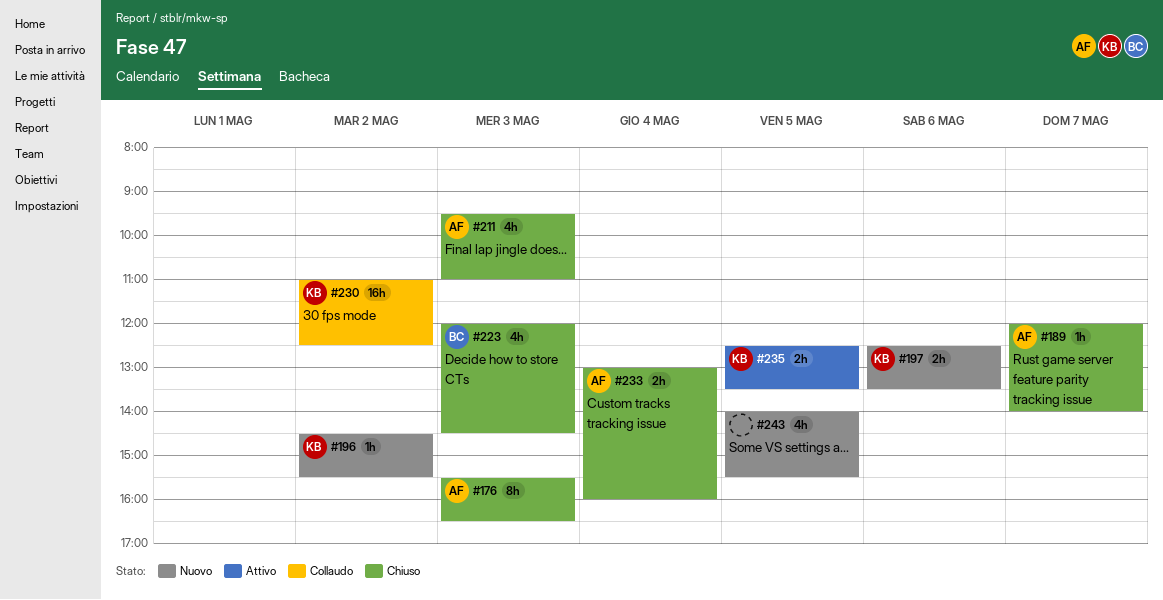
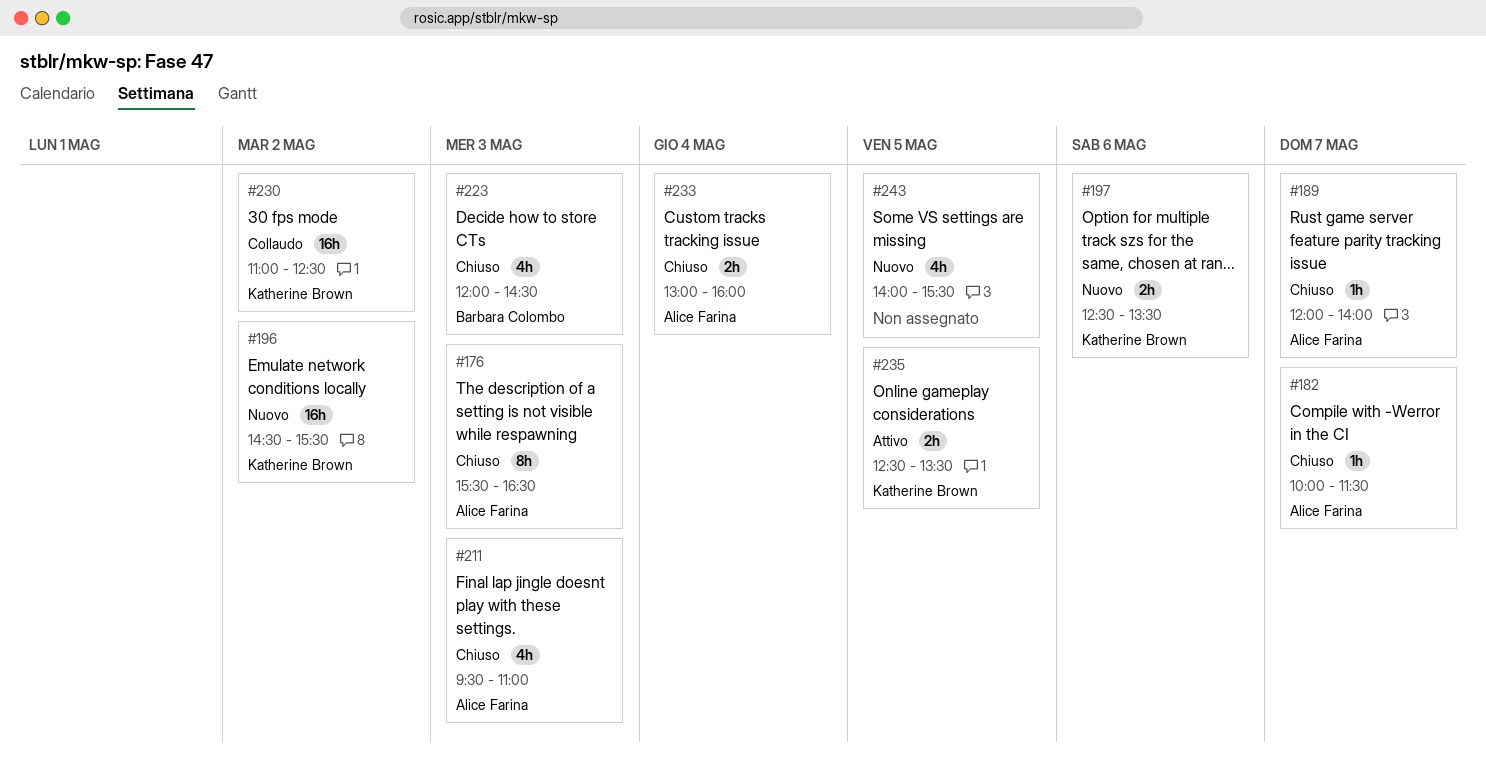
#182: none -> present
#196, estimate: 1h -> 16h

